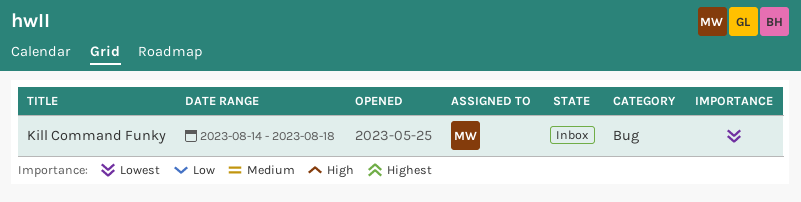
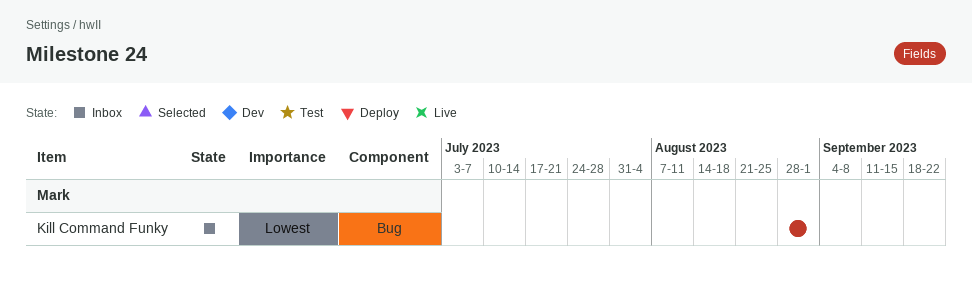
Kill Command Funky, start: Aug 14 -> Aug 28
Kill Command Funky, due: Aug 18 -> Sep 1

